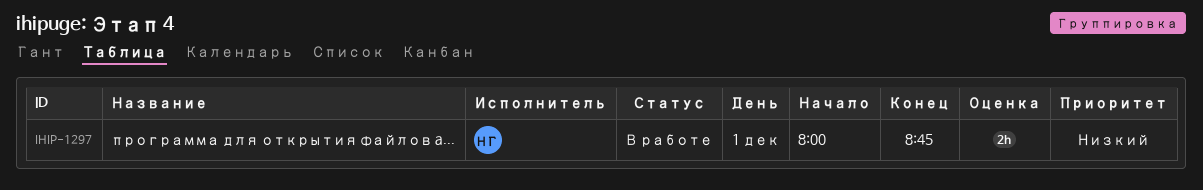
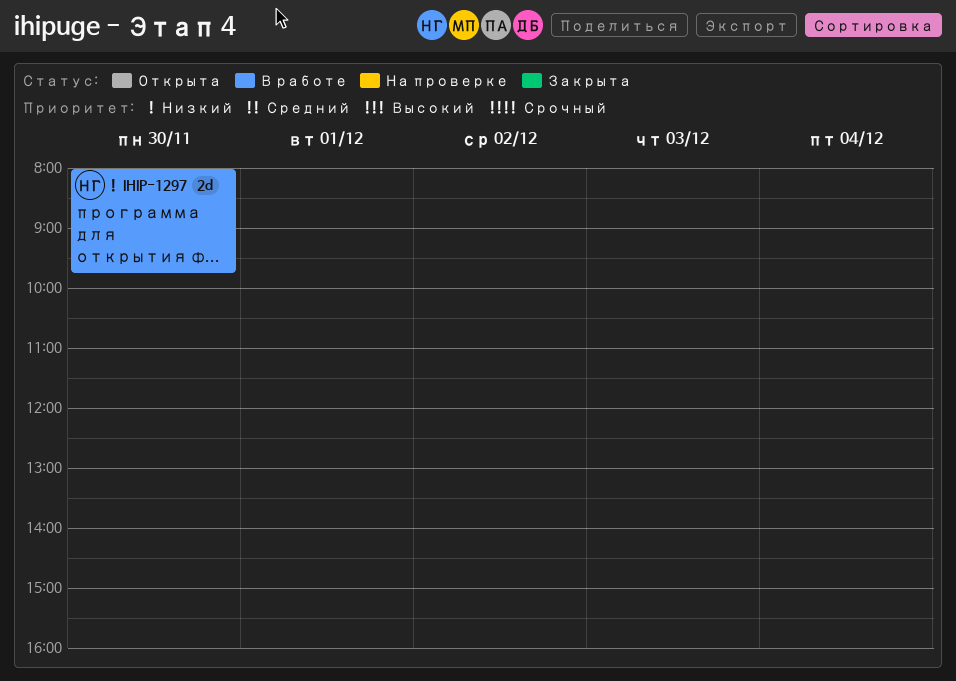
IHIP-1297, estimate: 2h -> 2d
IHIP-1297, day: Dec 1 -> Nov 30
IHIP-1297, ends: 08:45 -> 09:45

